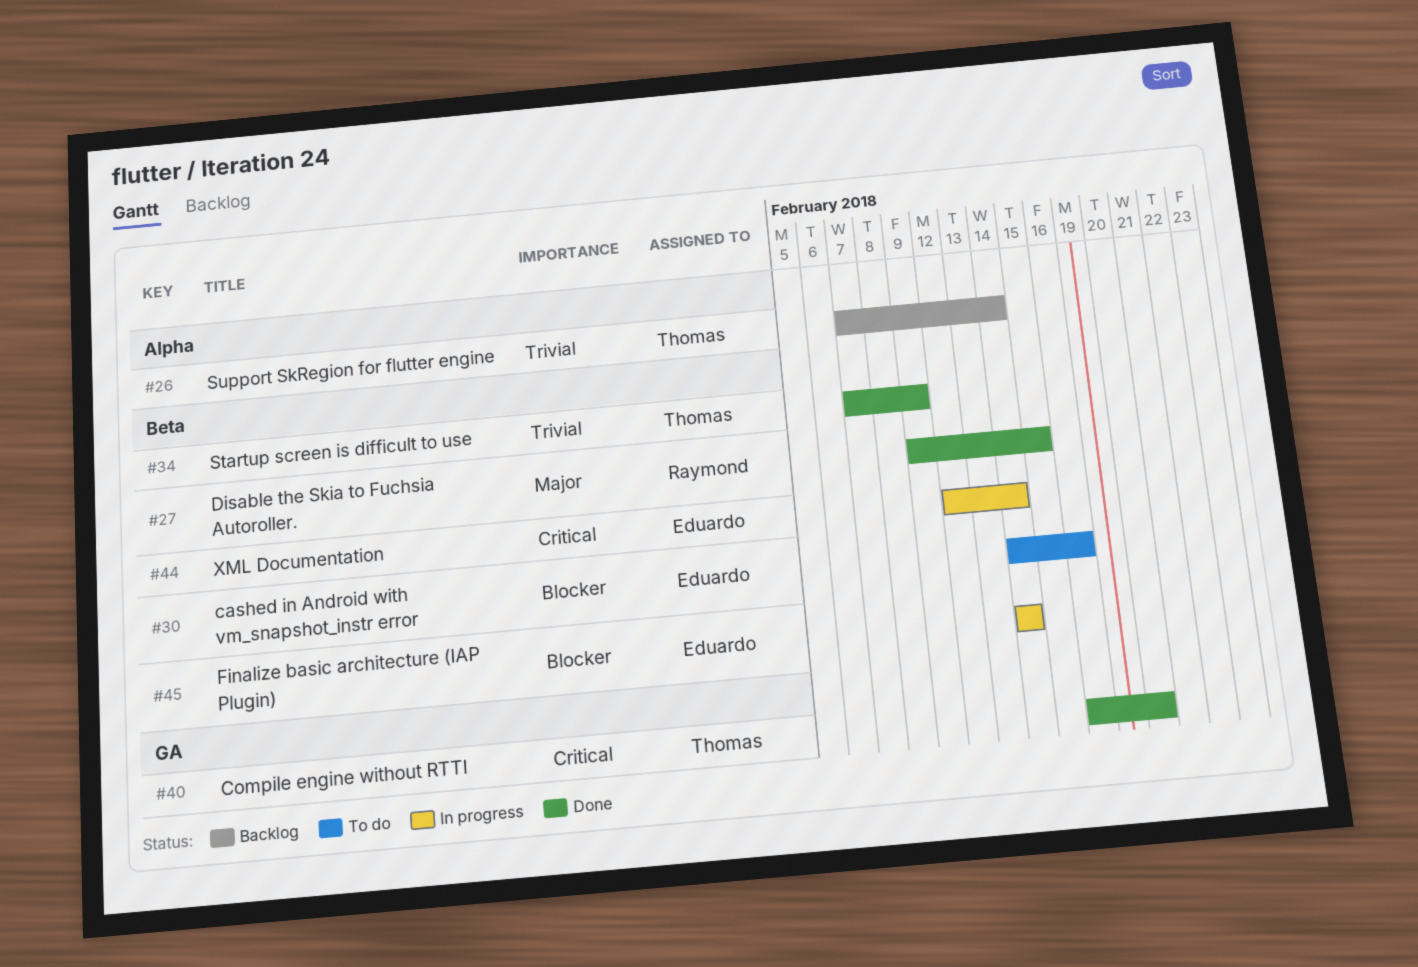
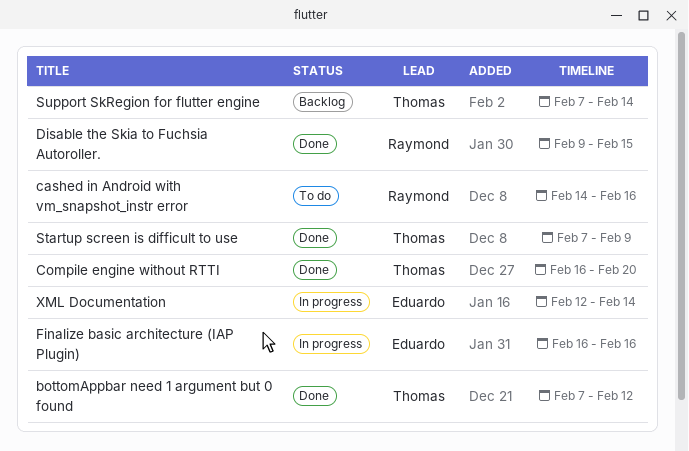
bottomAppbar need 1 argument but 0 found: none -> present
cashed in Android with vm_snapshot_instr error, owner: Eduardo -> Raymond
Finalize basic architecture (IAP Plugin), start: Feb 14 -> Feb 16
Finalize basic architecture (IAP Plugin), due: Feb 14 -> Feb 16

